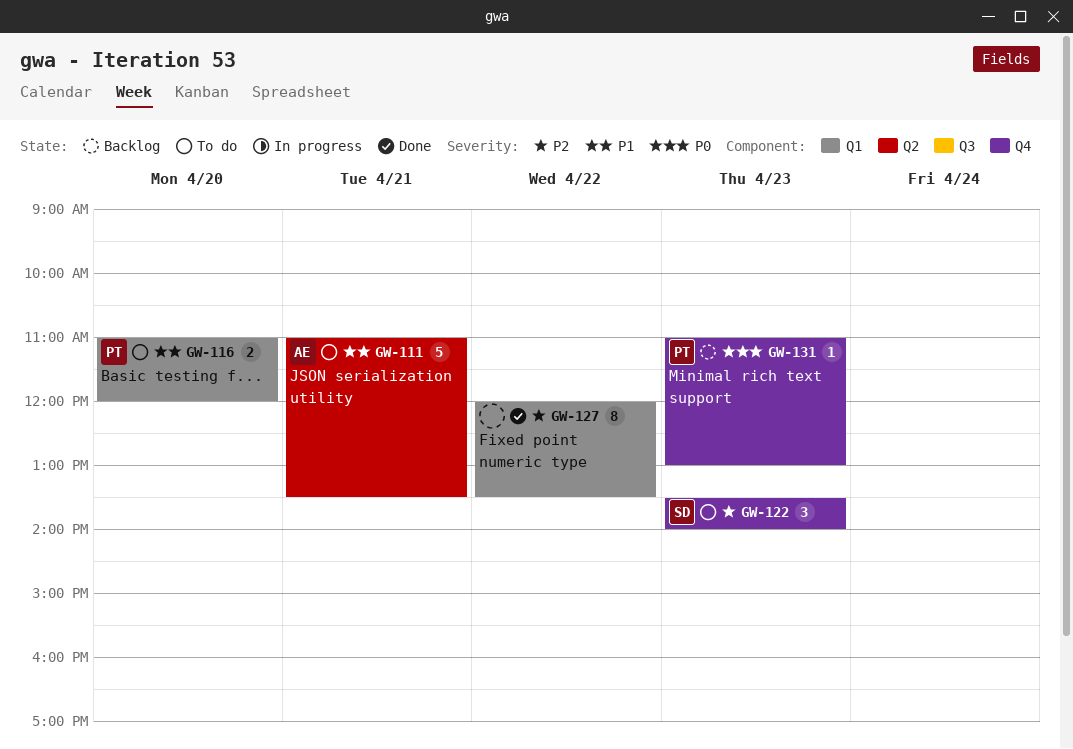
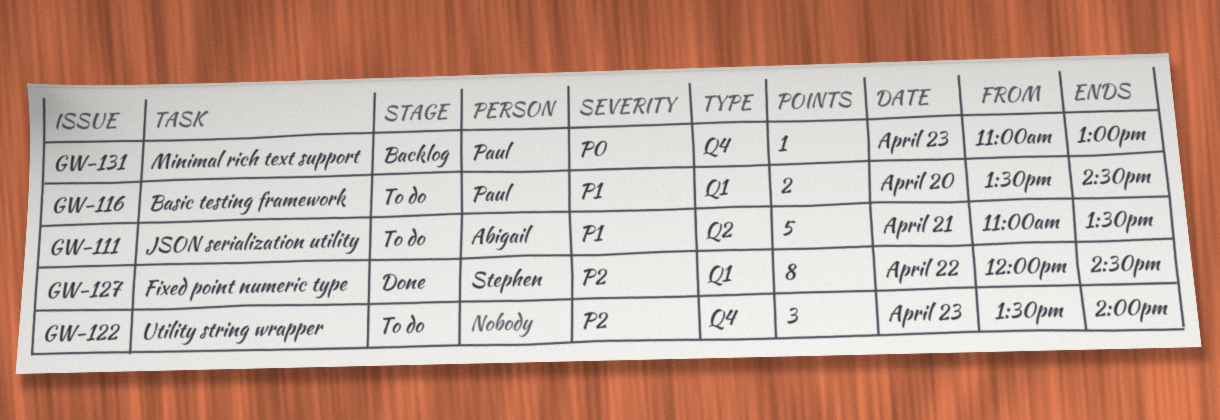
GW-116, begins: 11:00 -> 13:30
GW-116, ends: 12:00 -> 14:30
GW-122, owner: Stephen -> none
GW-127, owner: none -> Stephen
GW-127, ends: 13:30 -> 14:30

